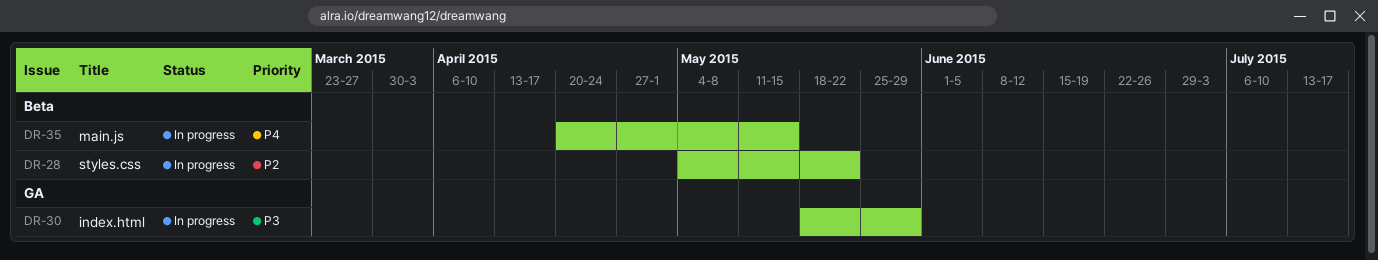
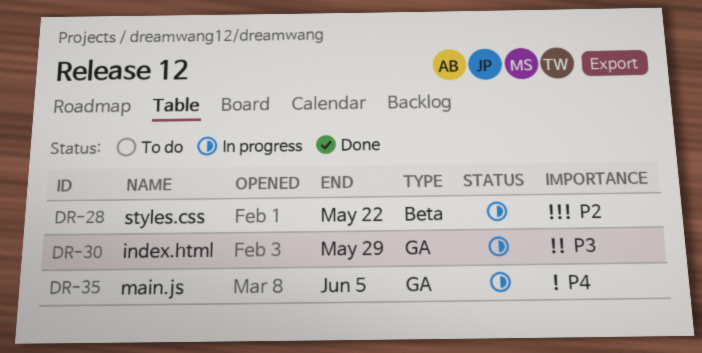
DR-35, label: Beta -> GA
DR-35, due: May 15 -> Jun 5

